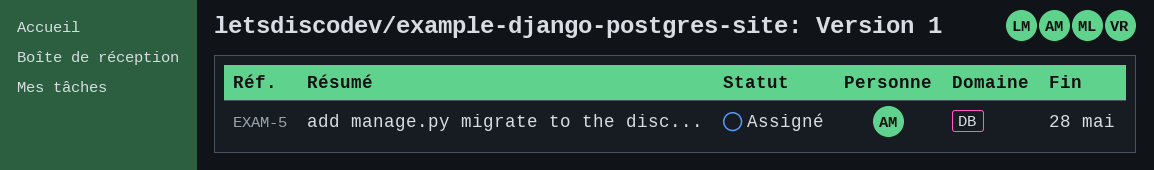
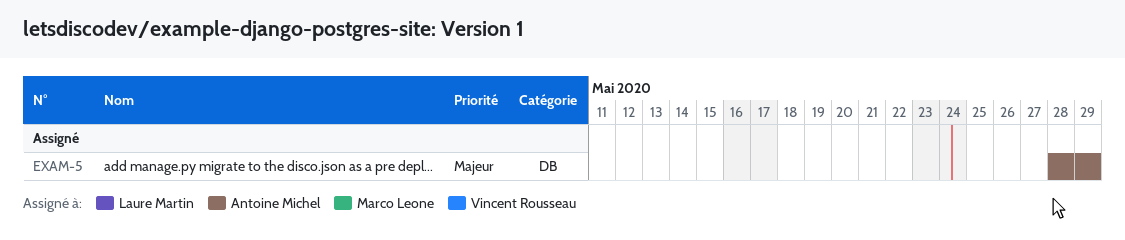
EXAM-5, due: May 28 -> May 29

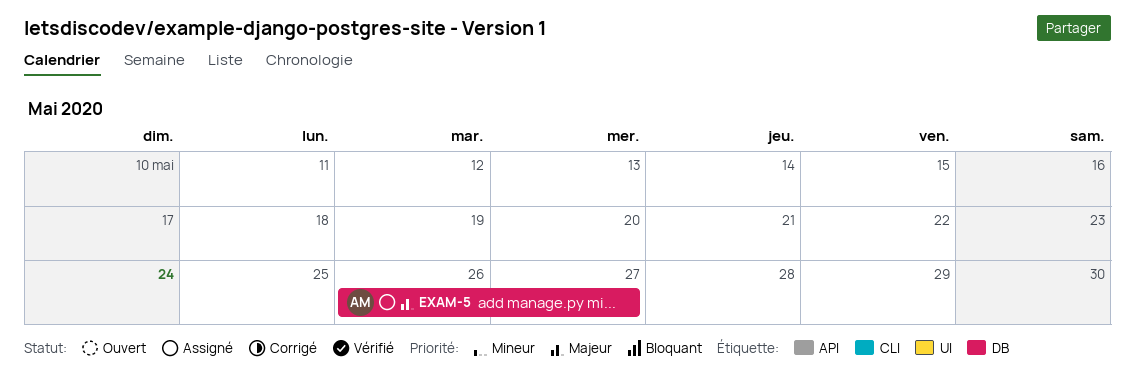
EXAM-5, start: May 28 -> May 26
EXAM-5, due: May 29 -> May 27

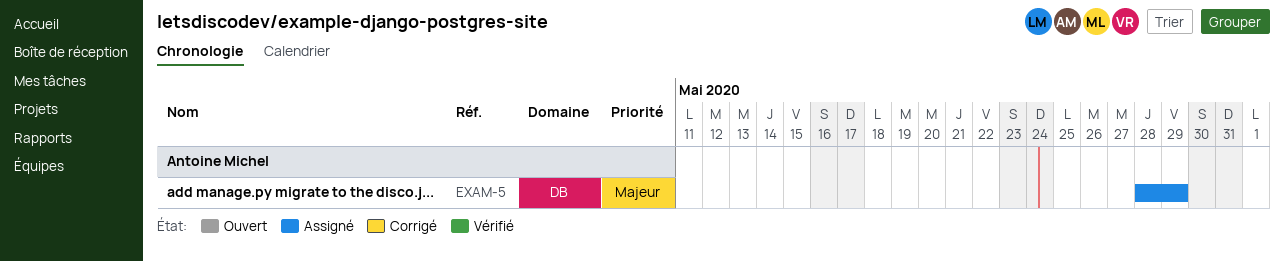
EXAM-5, start: May 26 -> May 28
EXAM-5, due: May 27 -> May 29

